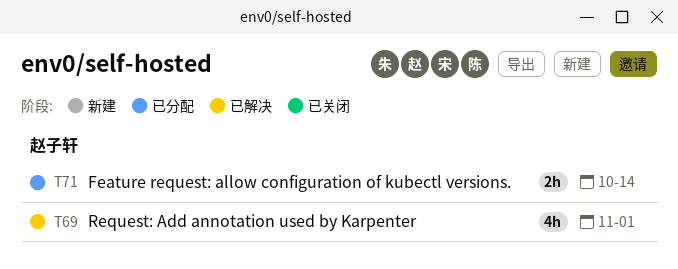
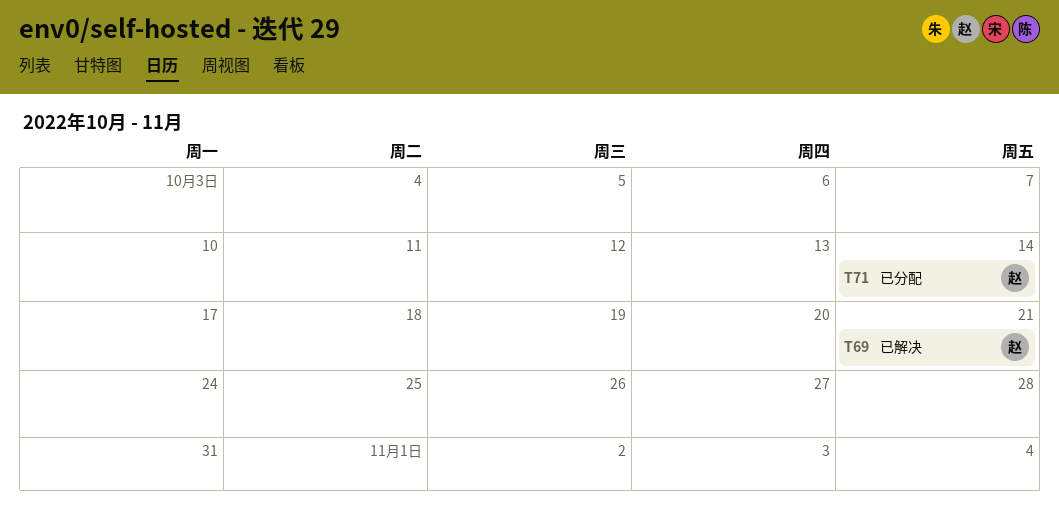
T69, due: Nov 1 -> Oct 21

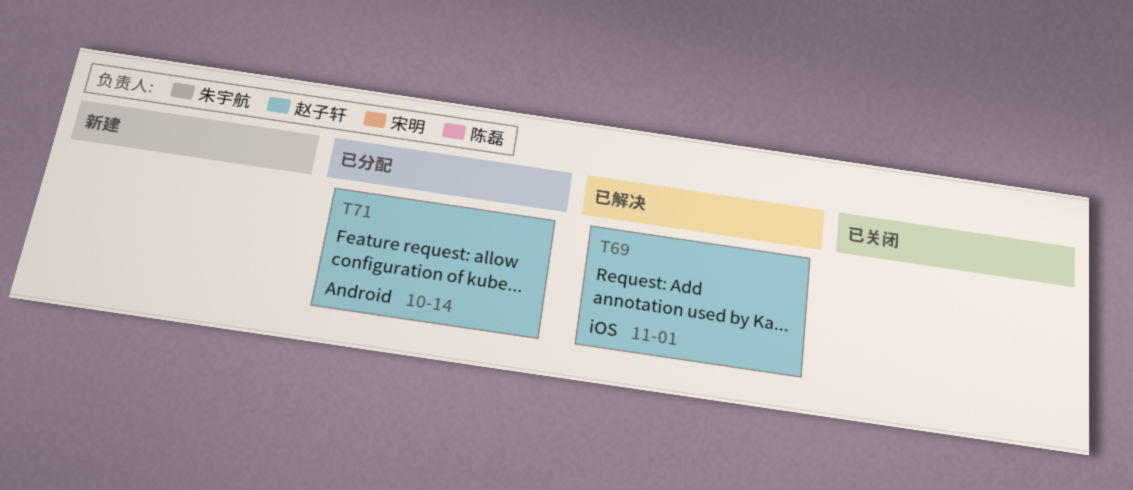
T69, due: Oct 21 -> Nov 1

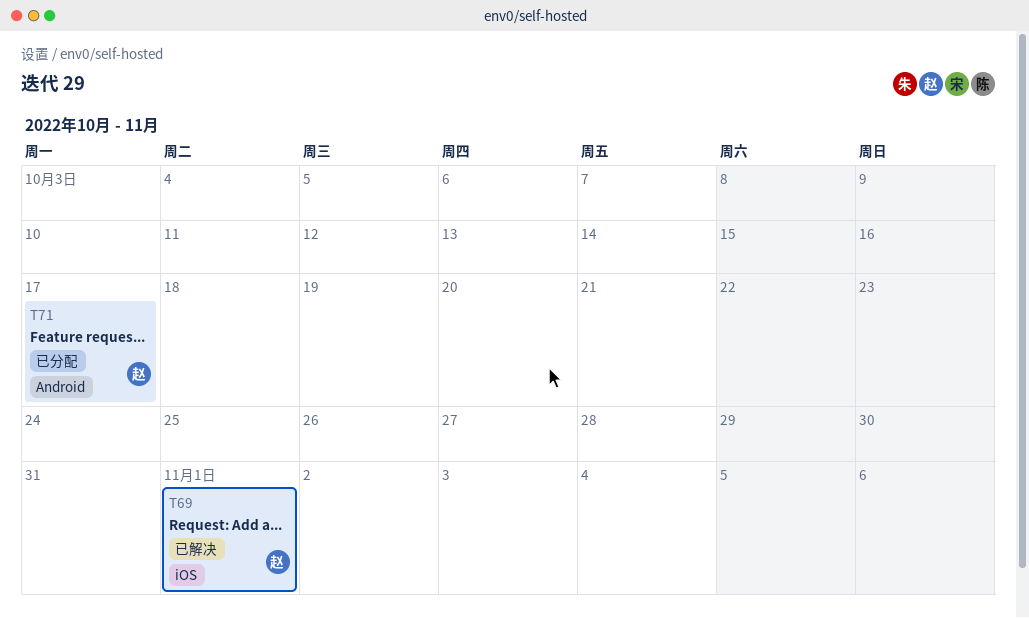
T71, due: Oct 14 -> Oct 17

